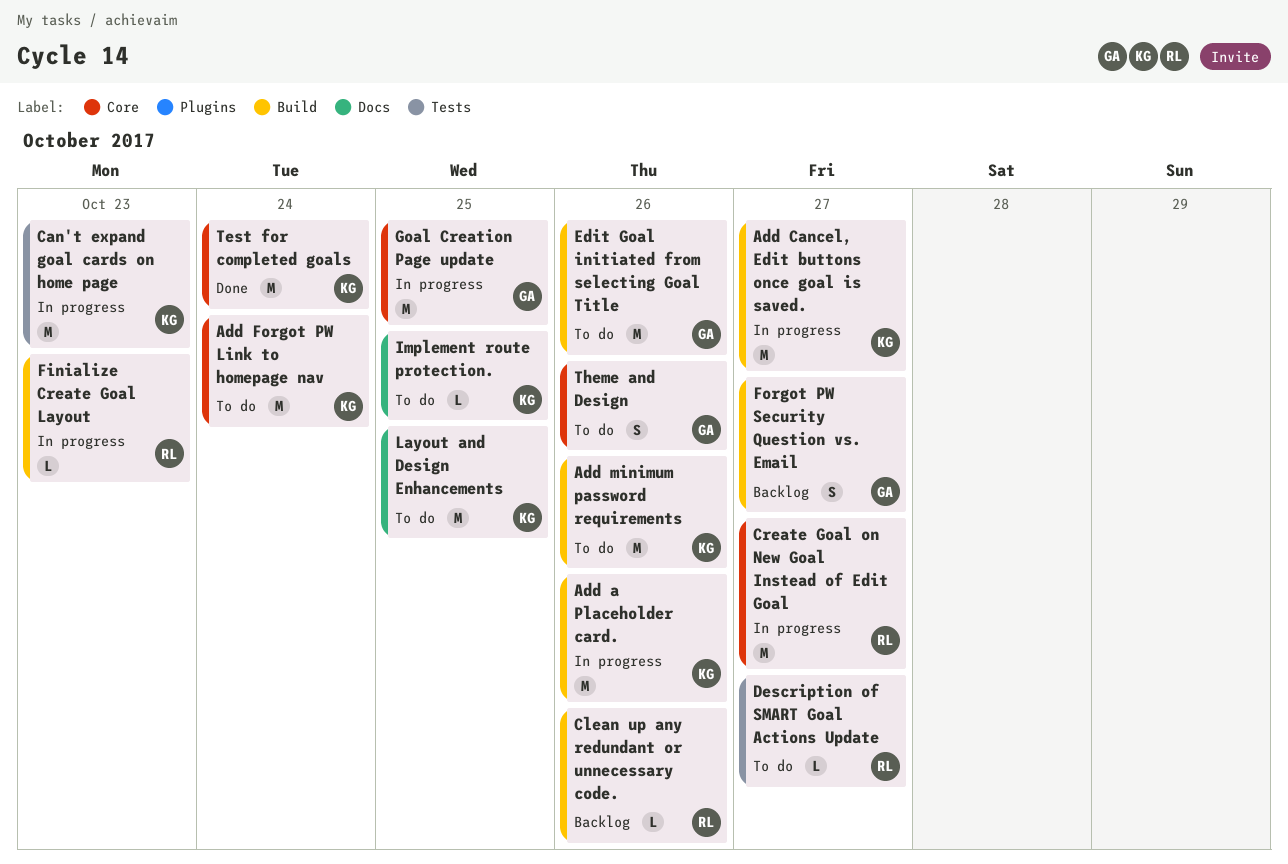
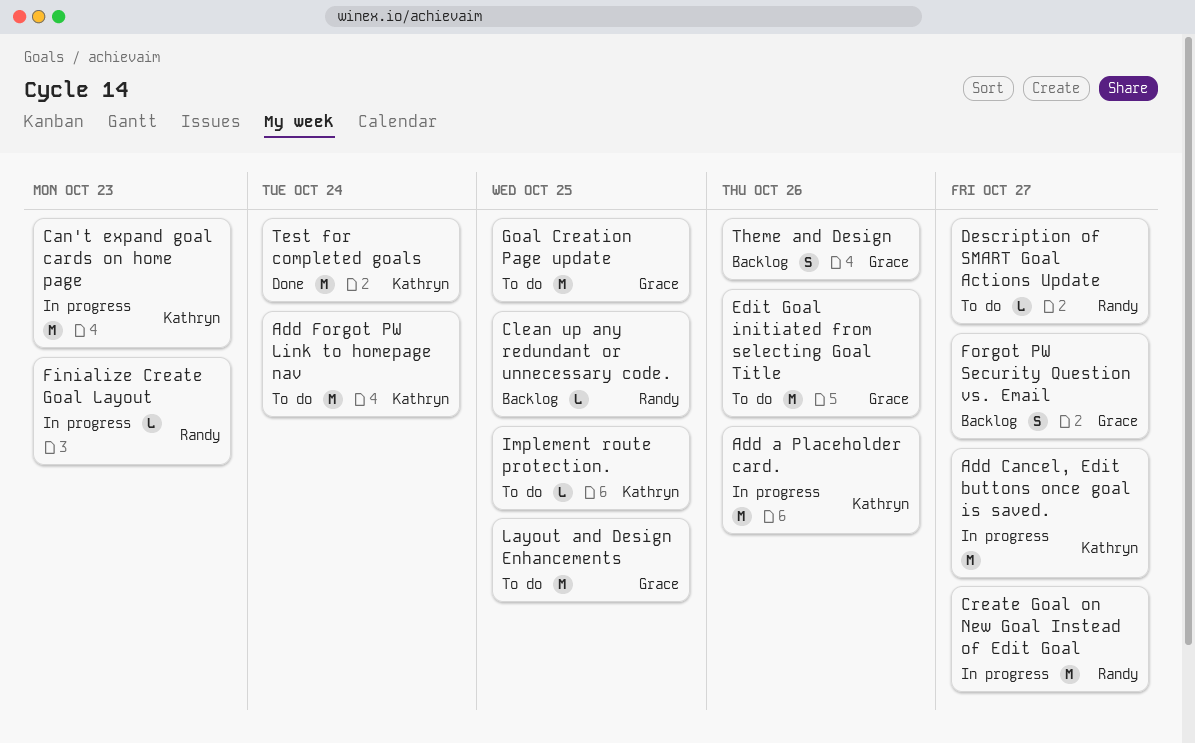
Add minimum password requirements: present -> none
Clean up any redundant or unnecessary code., due: Oct 26 -> Oct 25
Goal Creation Page update, status: In progress -> To do
Layout and Design Enhancements, owner: Kathryn -> Grace
Theme and Design, status: To do -> Backlog

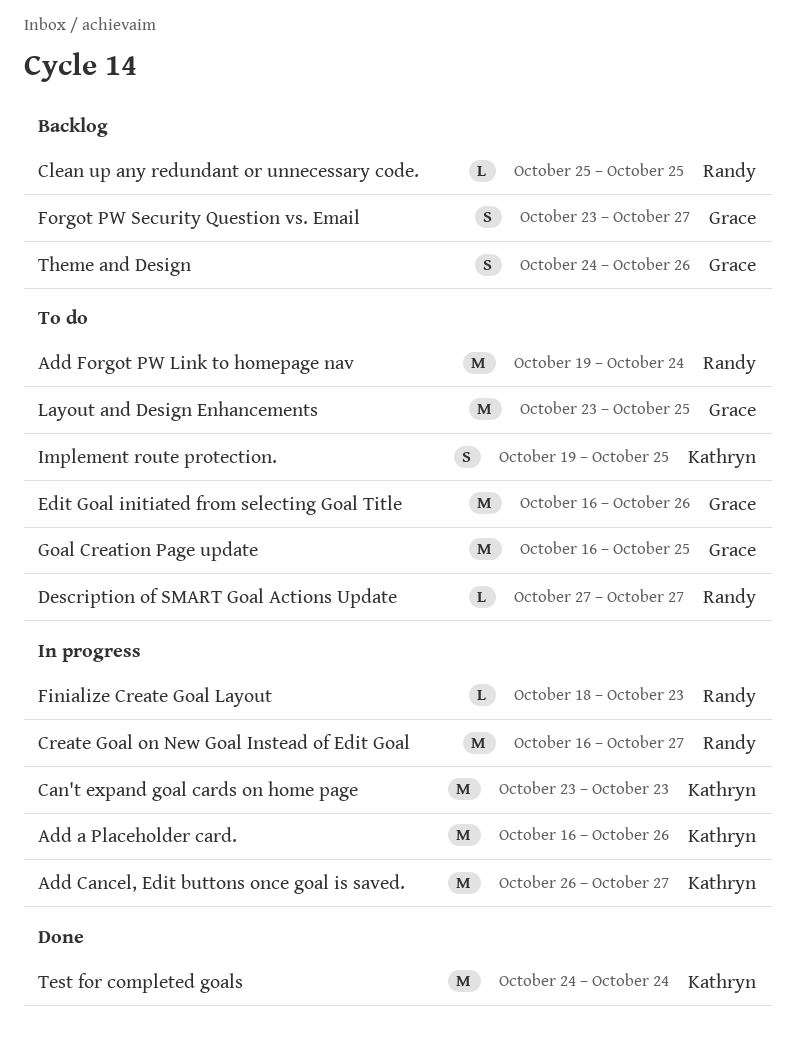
Add Forgot PW Link to homepage nav, owner: Kathryn -> Randy
Implement route protection., estimate: L -> S

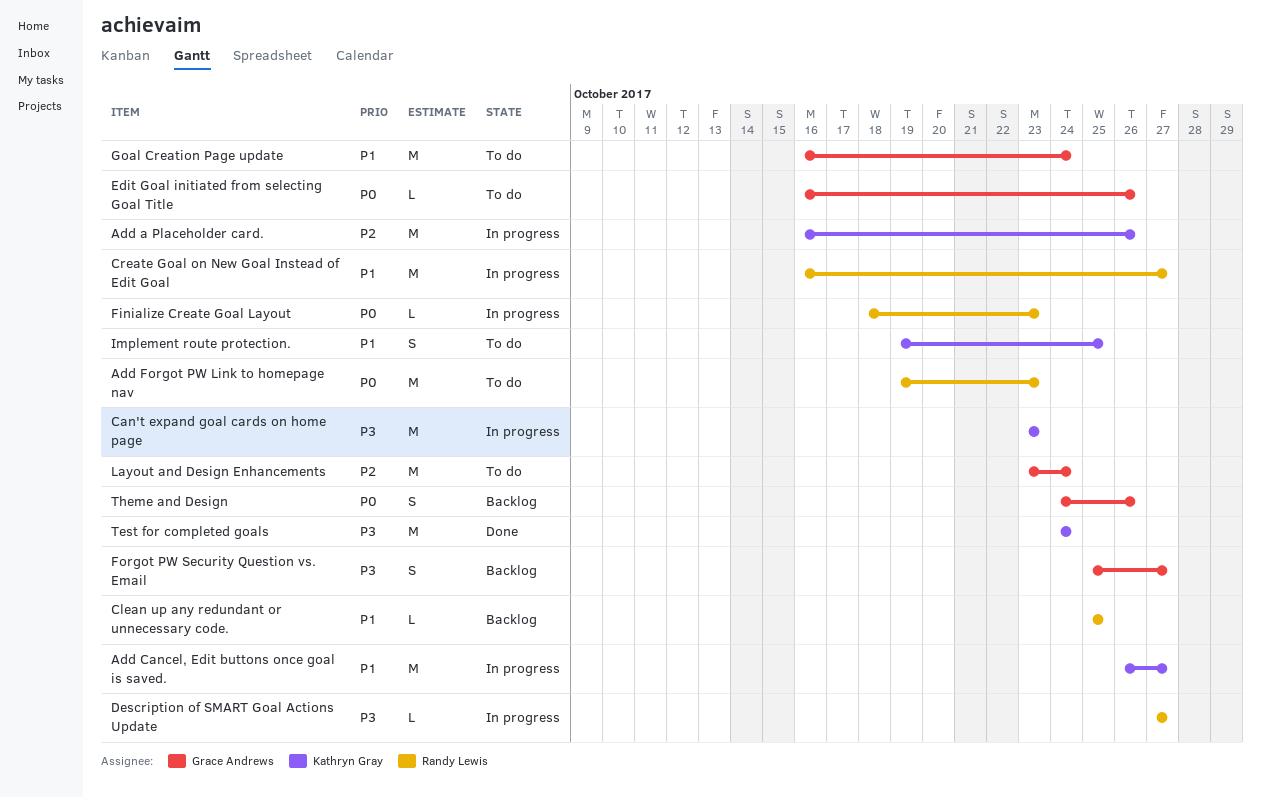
Add Forgot PW Link to homepage nav, due: Oct 24 -> Oct 23
Description of SMART Goal Actions Update, status: To do -> In progress
Edit Goal initiated from selecting Goal Title, estimate: M -> L
Forgot PW Security Question vs. Email, start: Oct 23 -> Oct 25
Goal Creation Page update, due: Oct 25 -> Oct 24
Layout and Design Enhancements, due: Oct 25 -> Oct 24

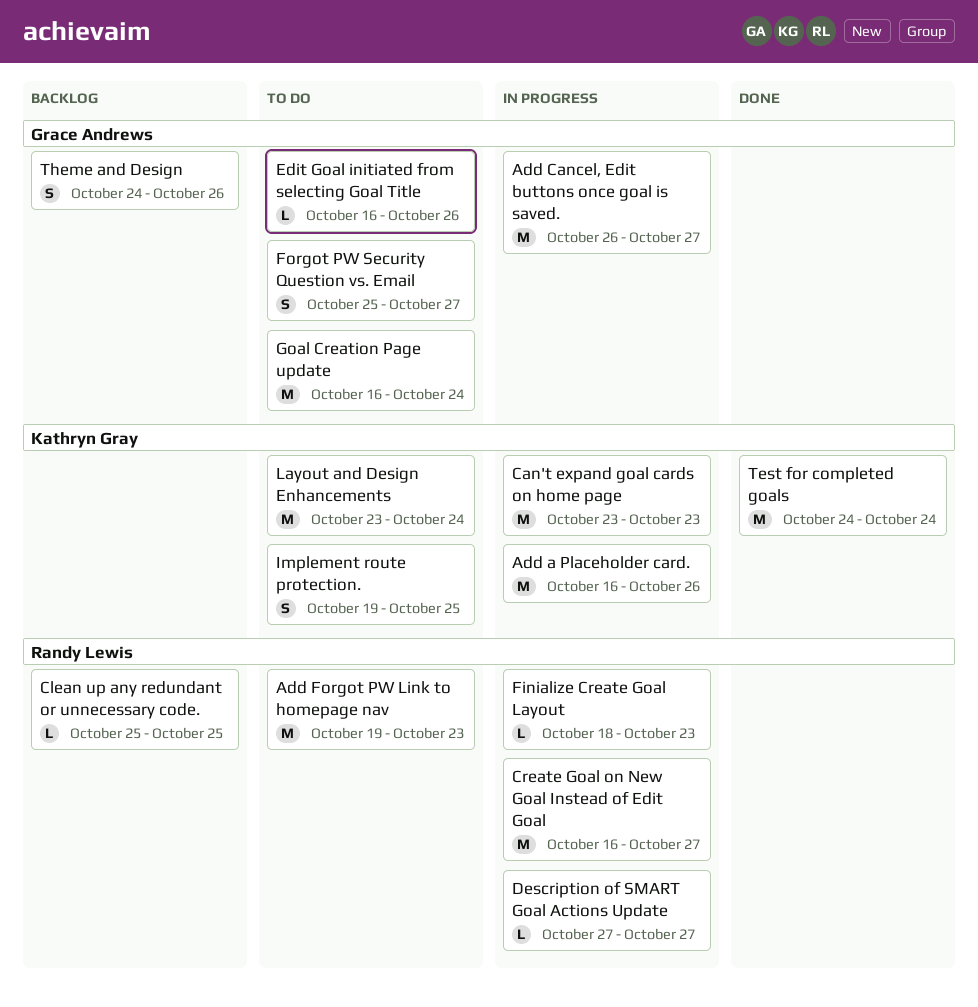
Add Cancel, Edit buttons once goal is saved., owner: Kathryn Gray -> Grace Andrews
Forgot PW Security Question vs. Email, status: Backlog -> To do
Layout and Design Enhancements, owner: Grace Andrews -> Kathryn Gray

